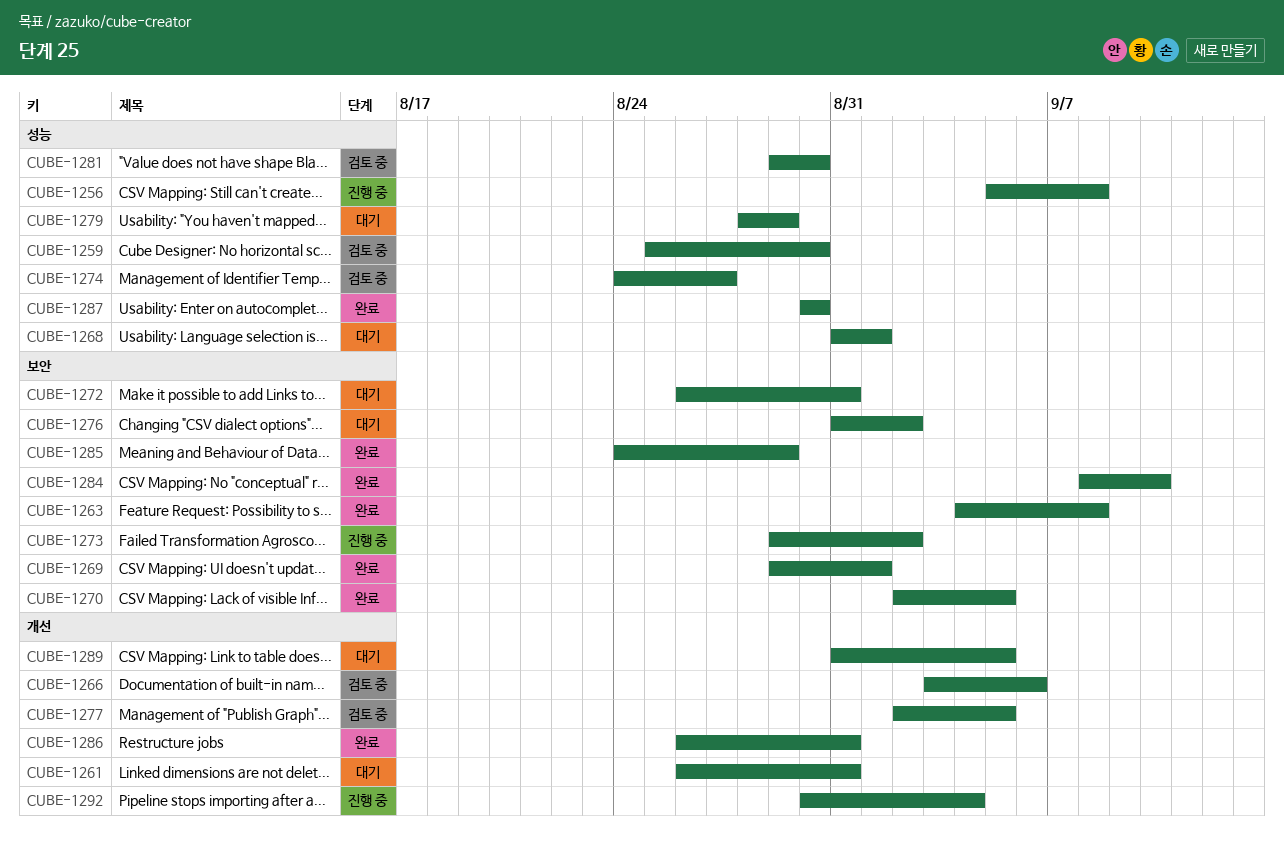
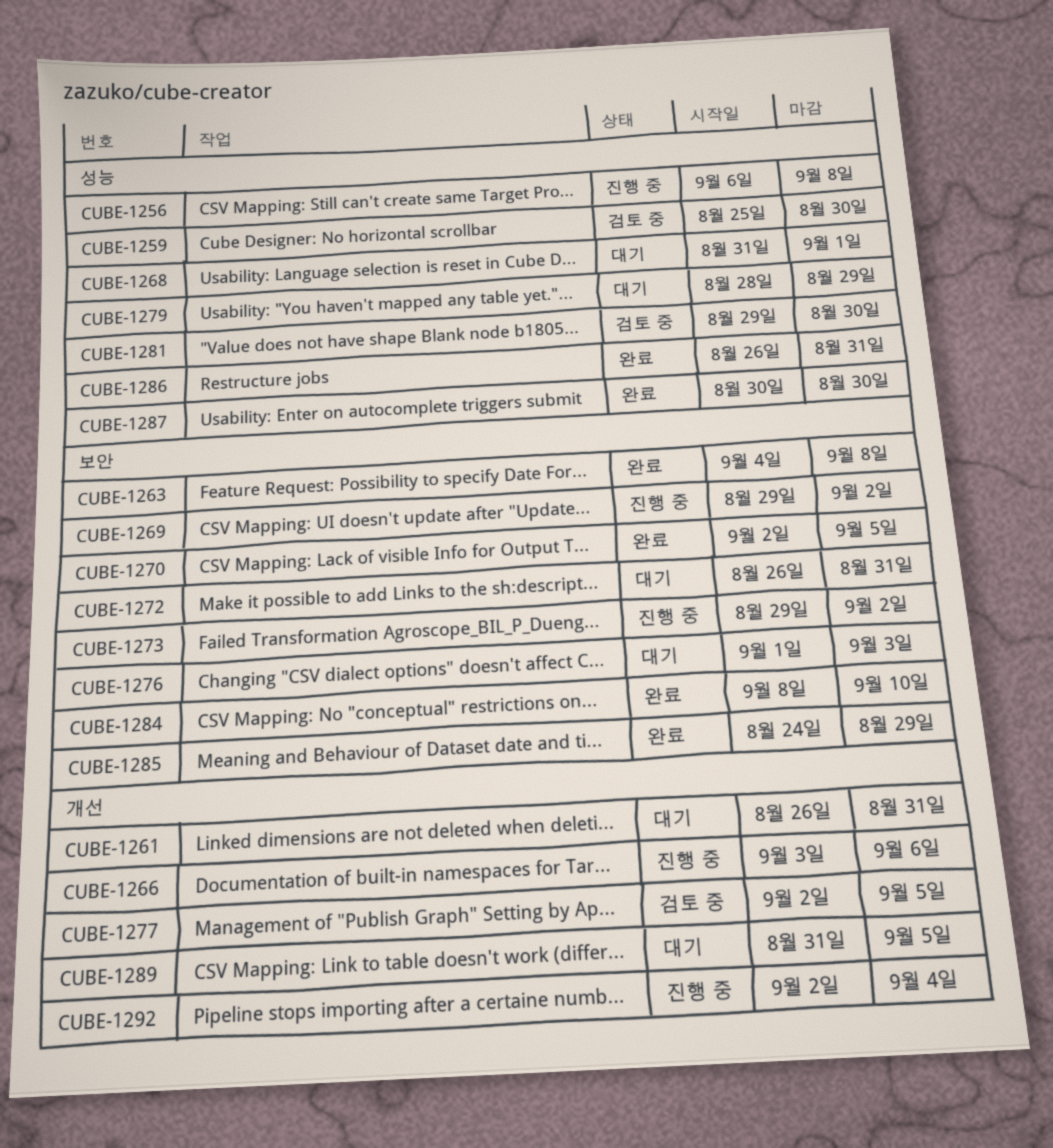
CUBE-1256, start: Sep 5 -> Sep 6
CUBE-1266, status: 검토 중 -> 진행 중
CUBE-1269, status: 완료 -> 진행 중
CUBE-1269, due: Sep 1 -> Sep 2
CUBE-1274: present -> none
CUBE-1276, start: Aug 31 -> Sep 1
CUBE-1276, due: Sep 2 -> Sep 3
CUBE-1286, label: 개선 -> 성능
CUBE-1292, start: Aug 30 -> Sep 2

